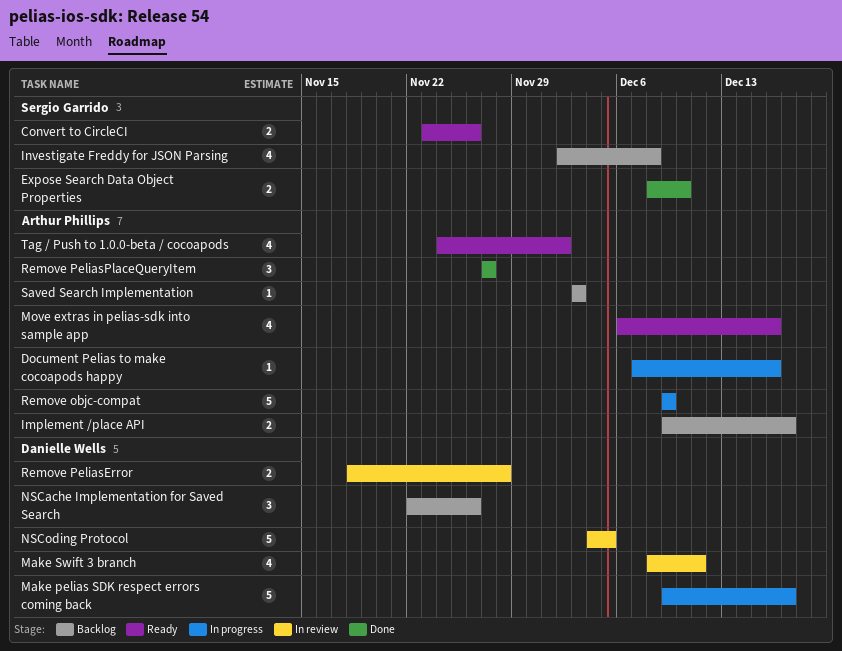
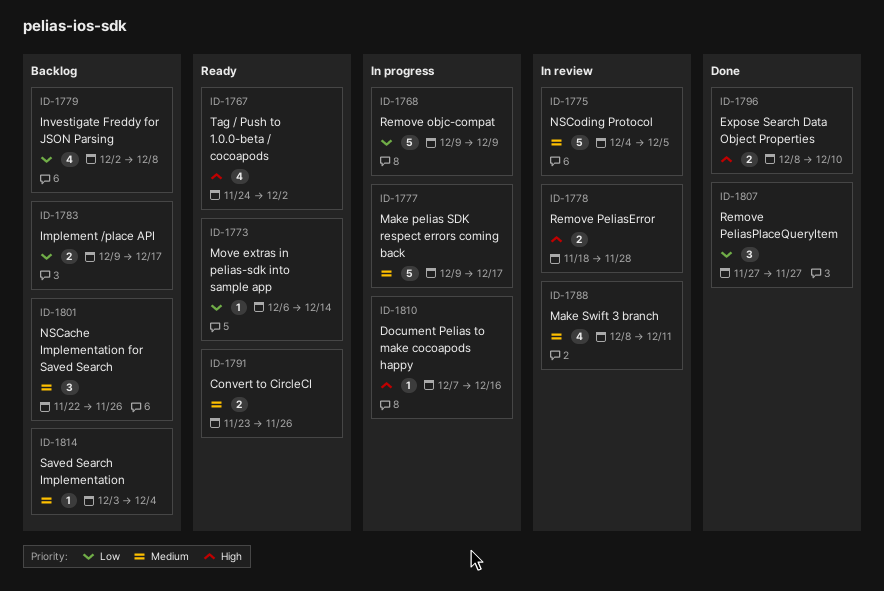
Move extras in pelias-sdk into sample app, estimate: 4 -> 1
Move extras in pelias-sdk into sample app, due: Dec 16 -> Dec 14
Saved Search Implementation, due: Dec 3 -> Dec 4

